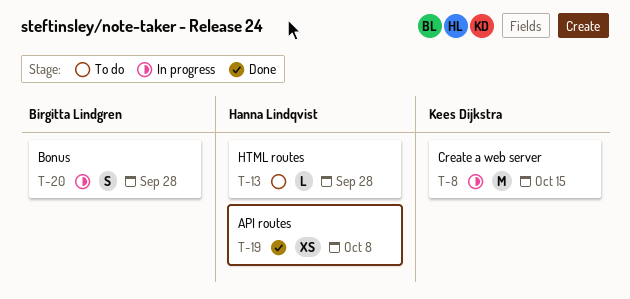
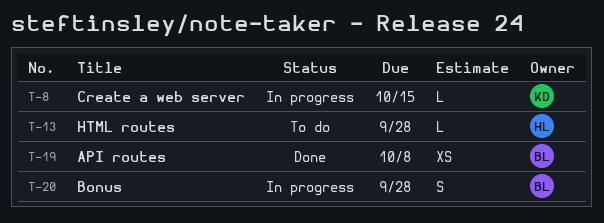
T-8, estimate: M -> L
T-19, owner: Hanna Lindqvist -> Birgitta Lindgren

